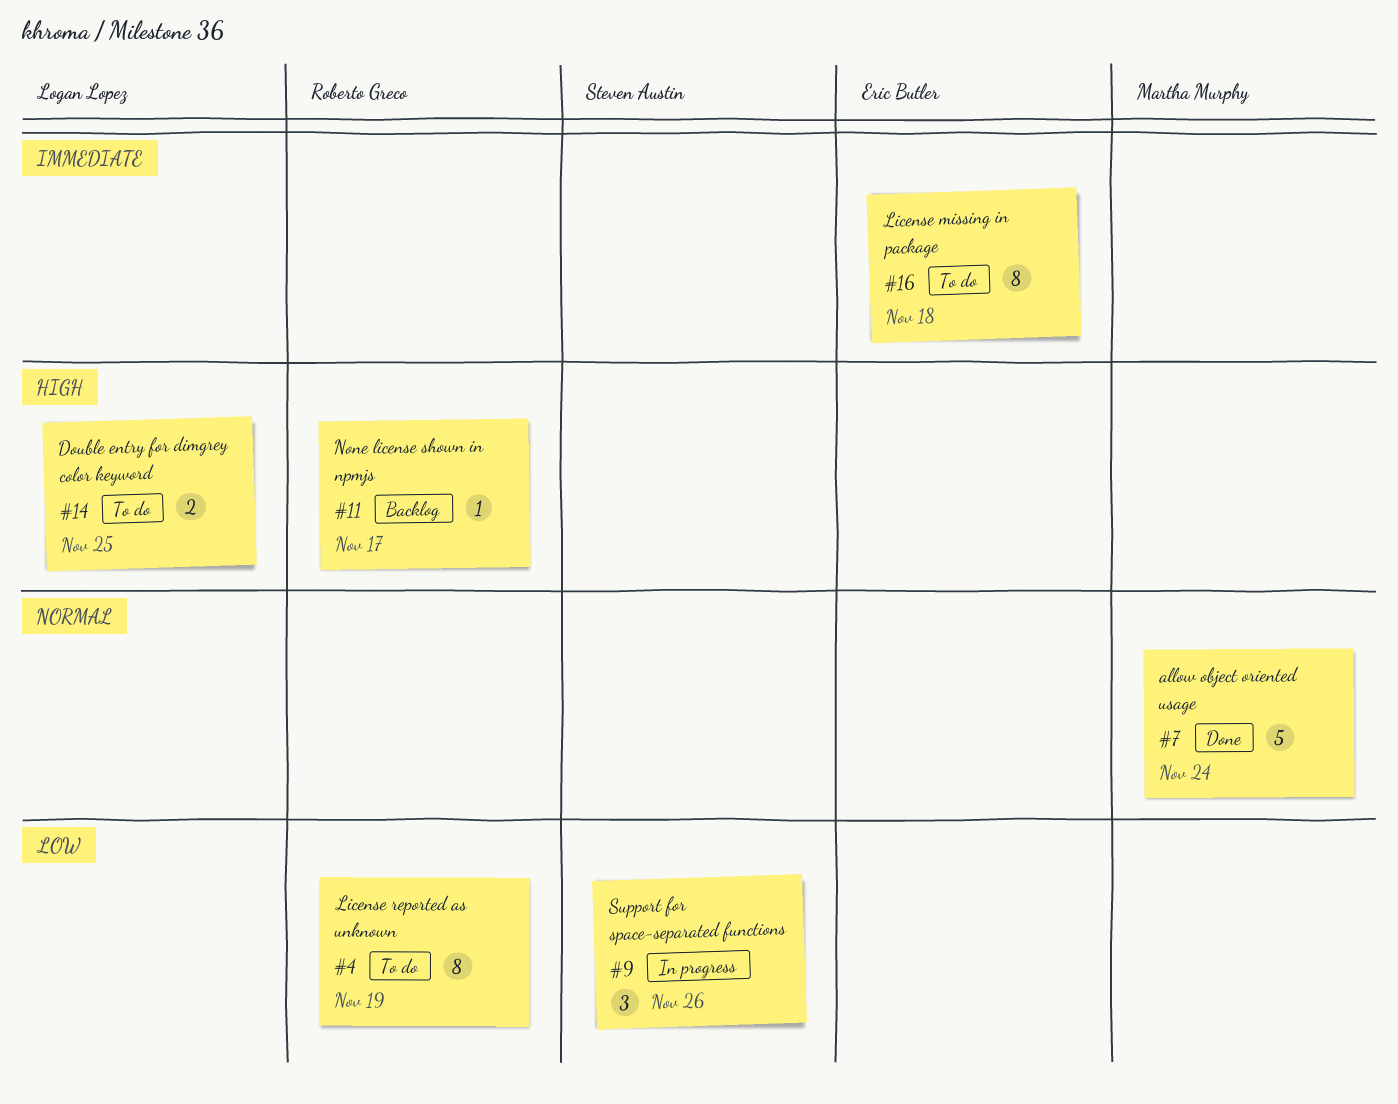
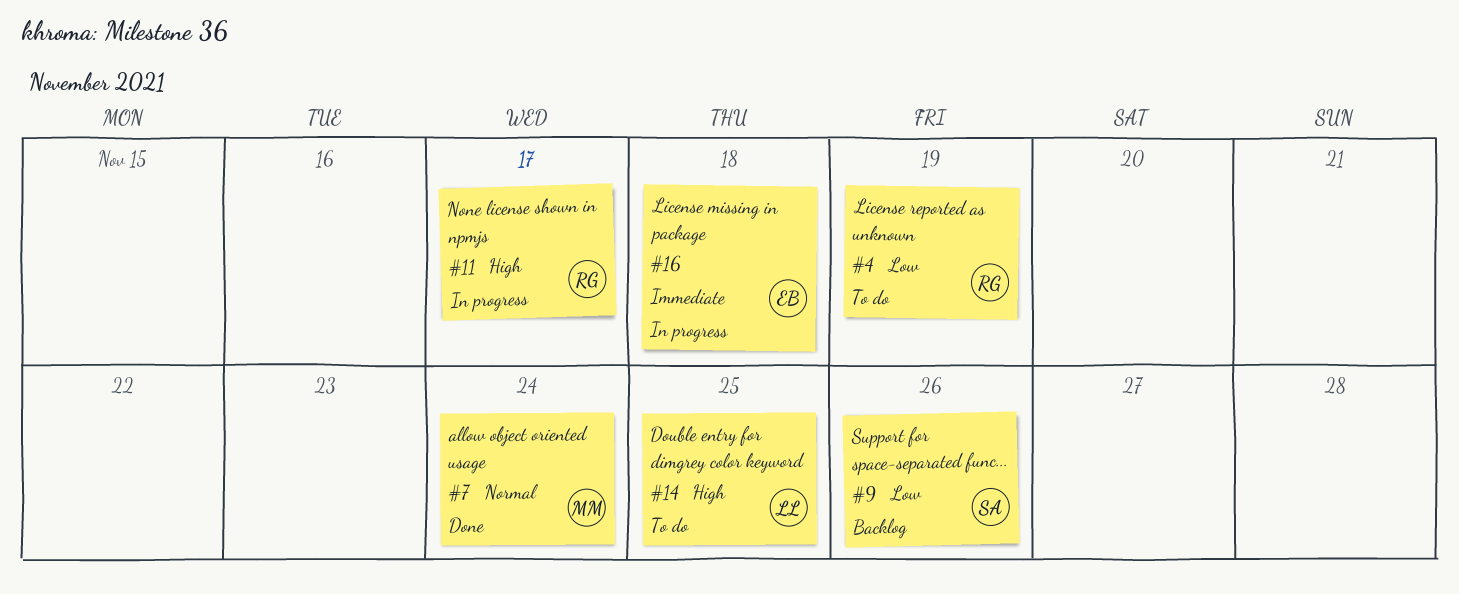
#9, status: In progress -> Backlog
#11, status: Backlog -> In progress
#16, status: To do -> In progress

